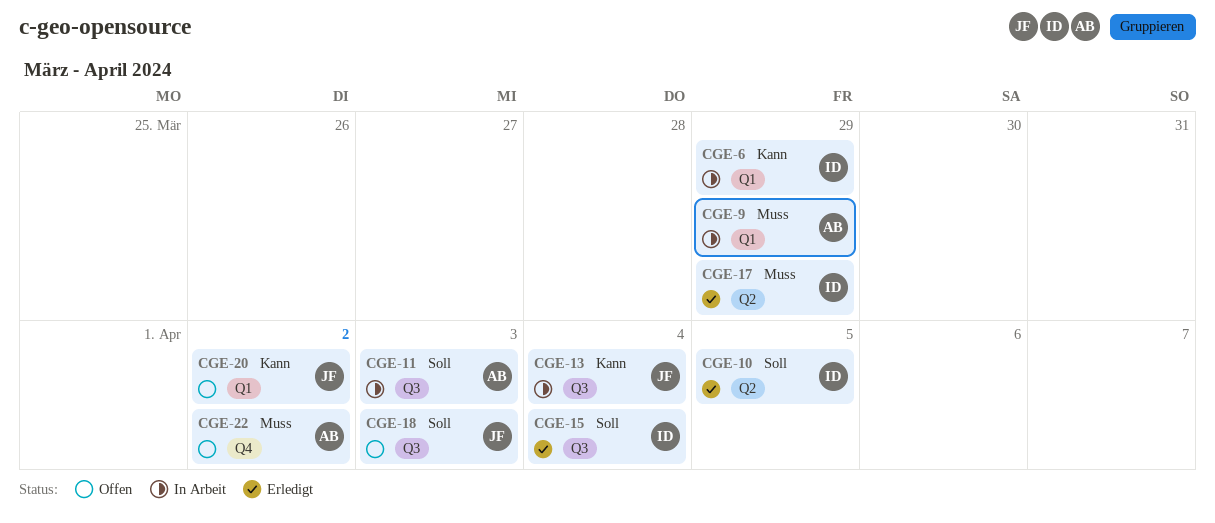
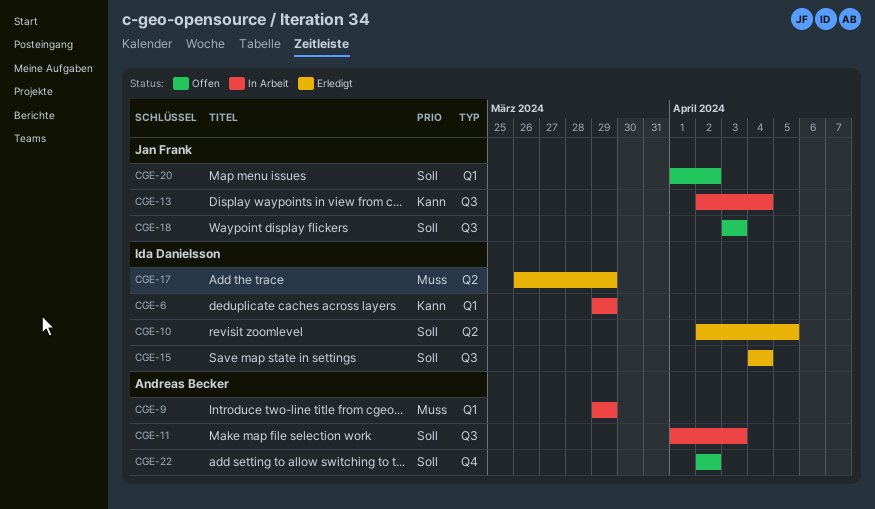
CGE-20, priority: Kann -> Soll
CGE-22, priority: Muss -> Soll

